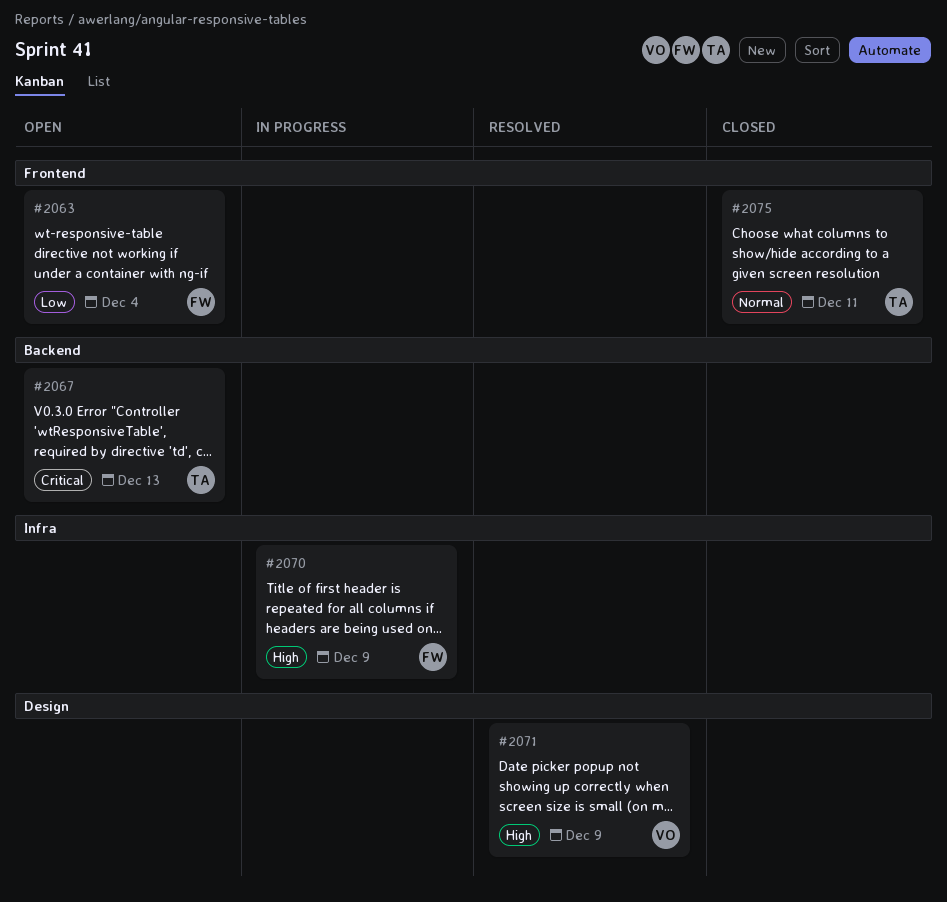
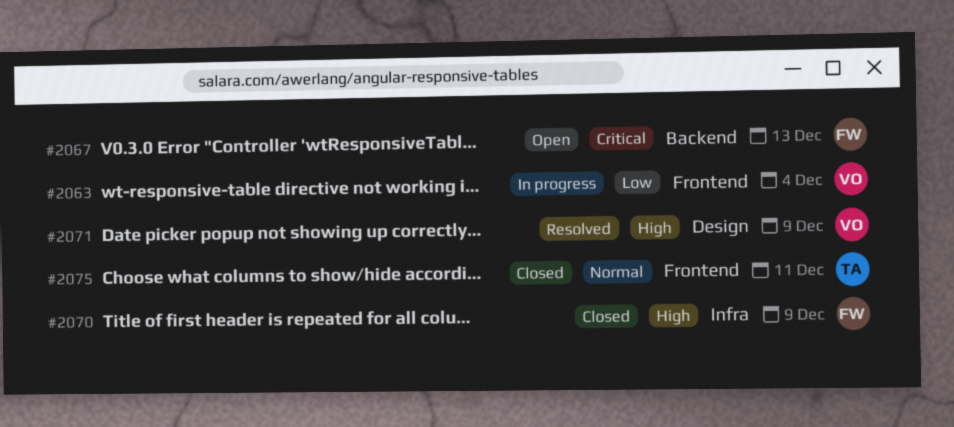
#2063, status: Open -> In progress
#2063, owner: FW -> VO
#2067, owner: TA -> FW
#2070, status: In progress -> Closed

